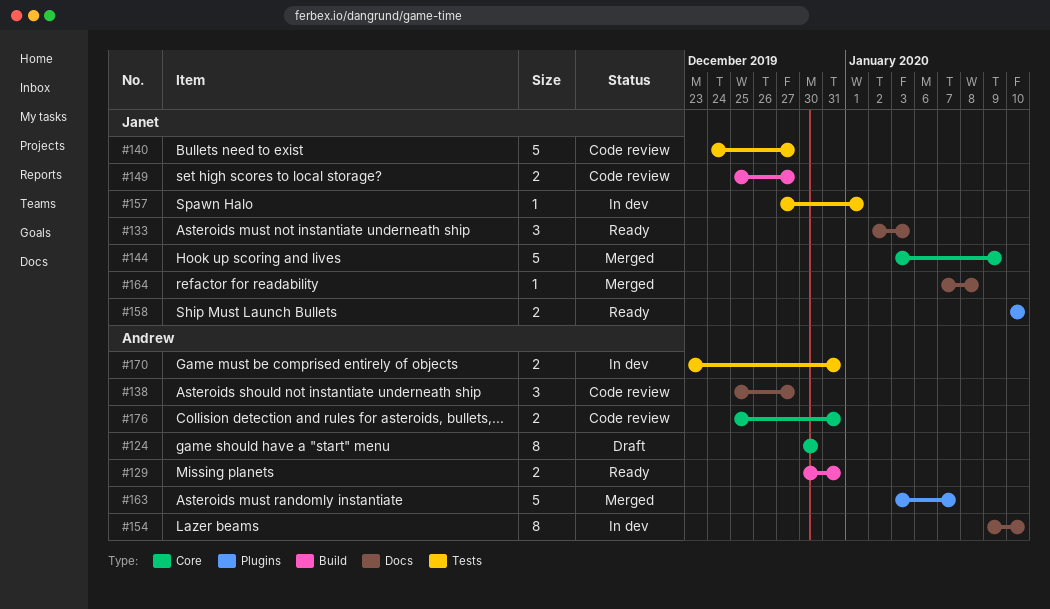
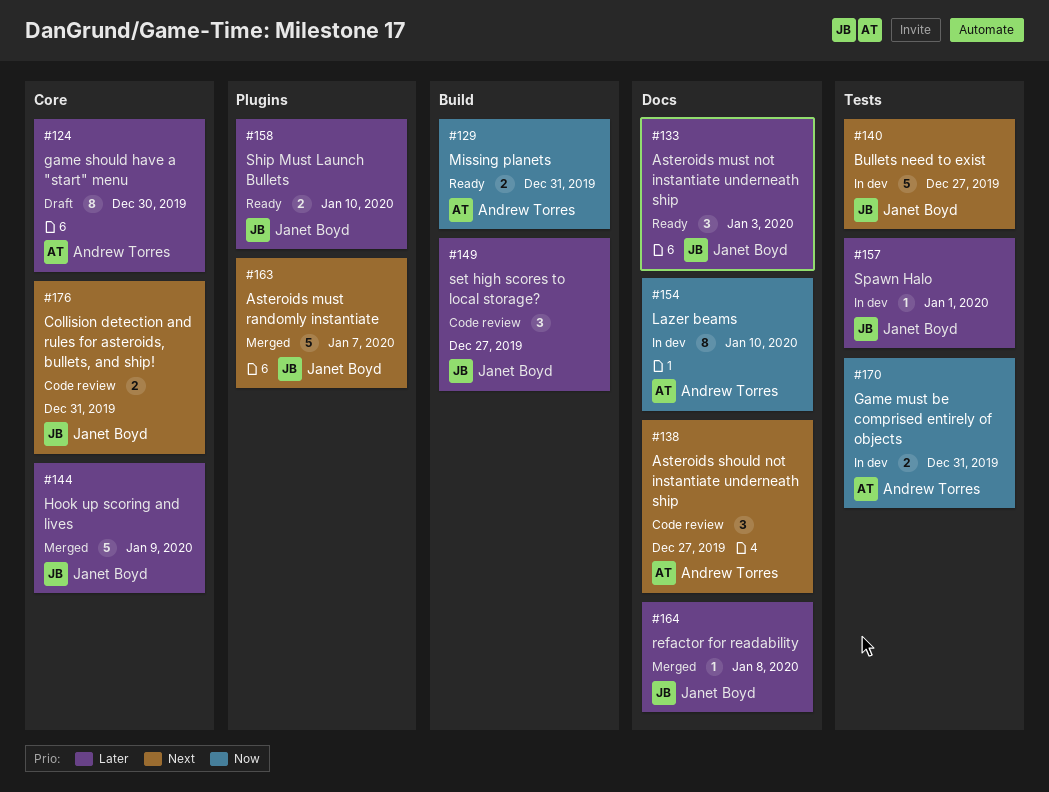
#140, status: Code review -> In dev
#149, estimate: 2 -> 3
#163, owner: Andrew Torres -> Janet Boyd
#176, owner: Andrew Torres -> Janet Boyd

